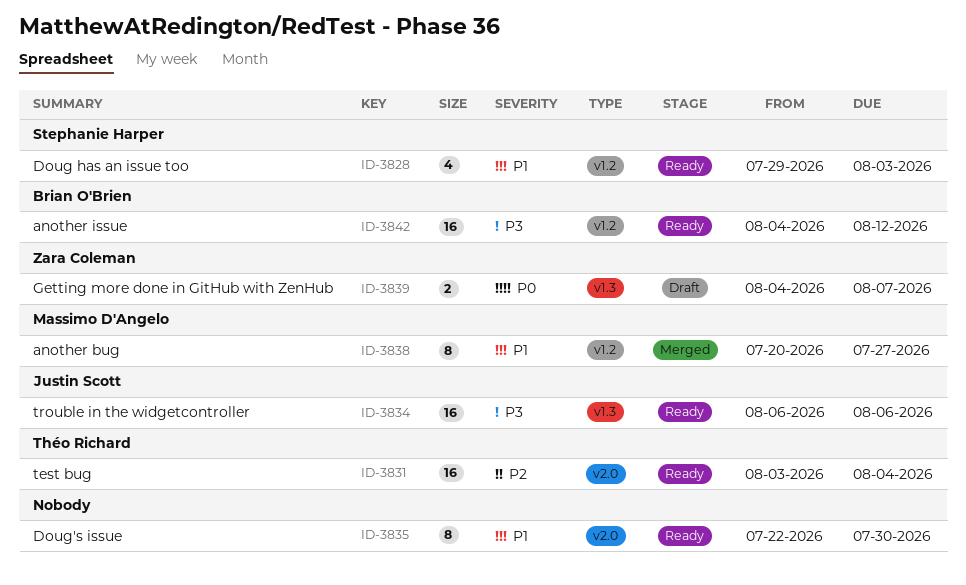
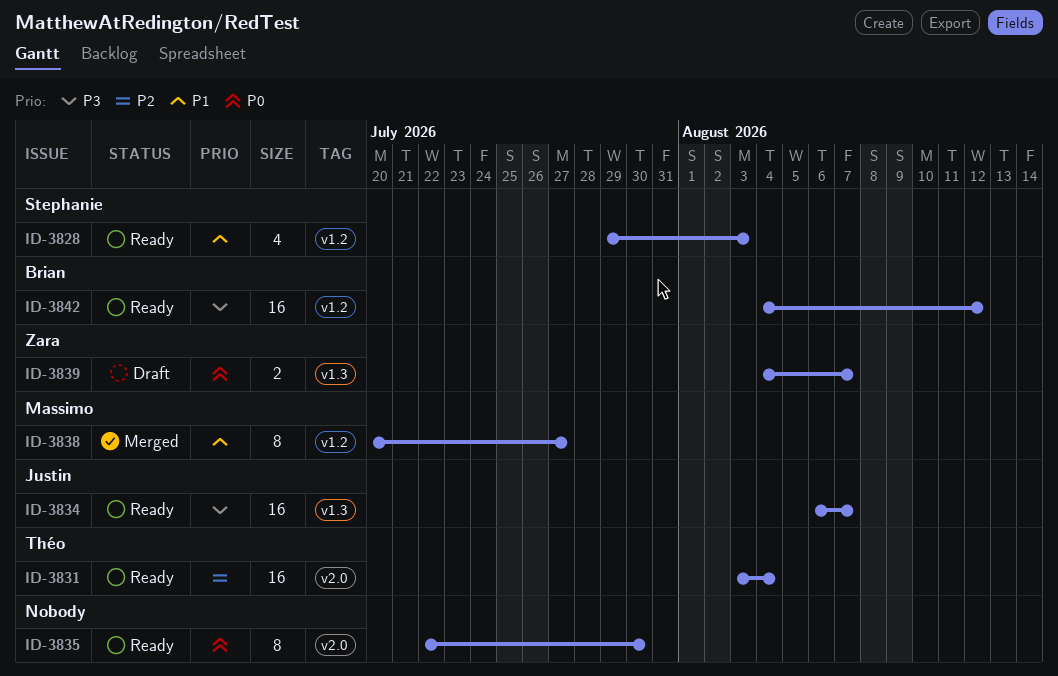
ID-3834, due: Aug 6 -> Aug 7
ID-3835, priority: P1 -> P0

